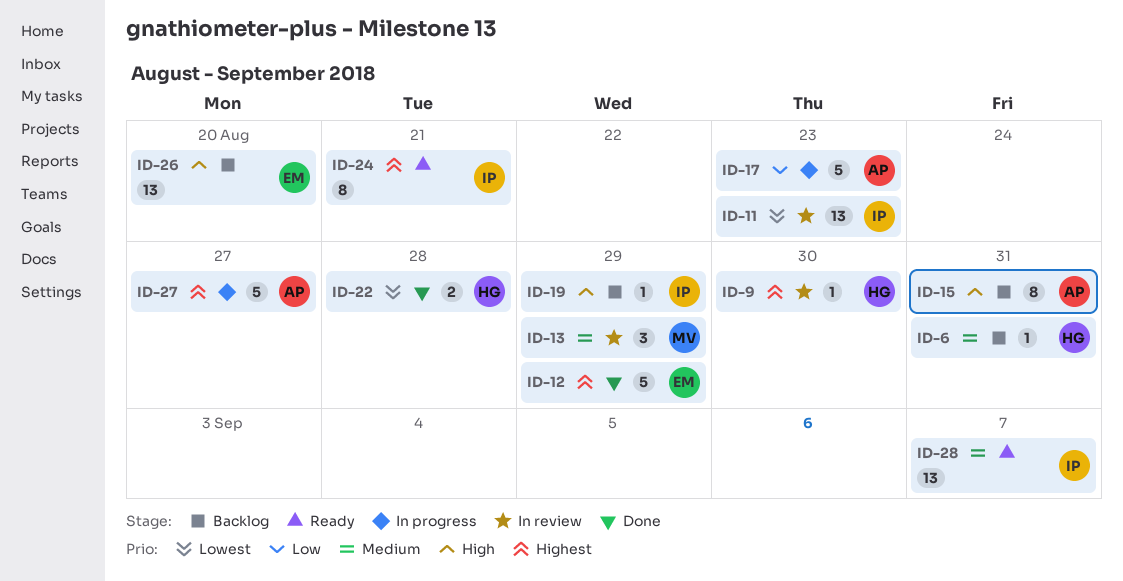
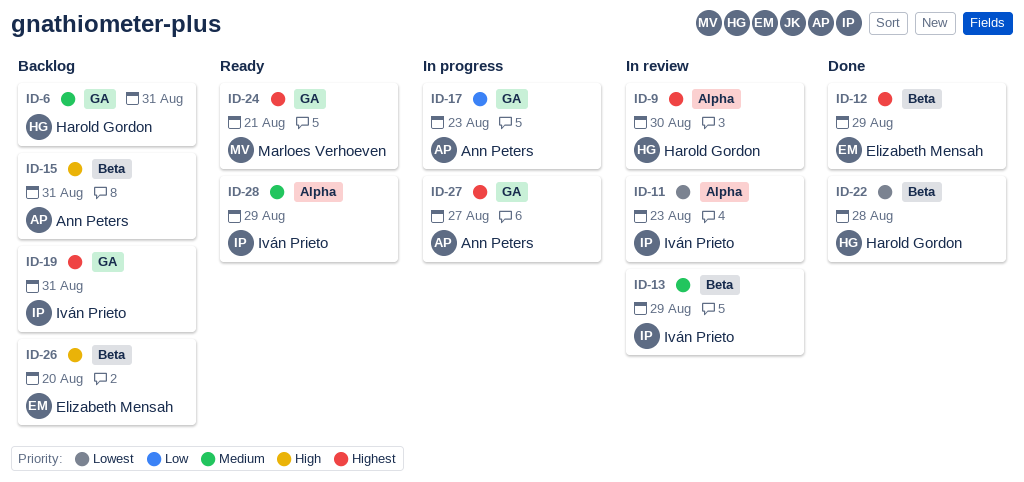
ID-13, owner: Marloes Verhoeven -> Iván Prieto
ID-19, priority: High -> Highest
ID-19, due: Aug 29 -> Aug 31
ID-24, owner: Iván Prieto -> Marloes Verhoeven
ID-28, due: Sep 7 -> Aug 29

